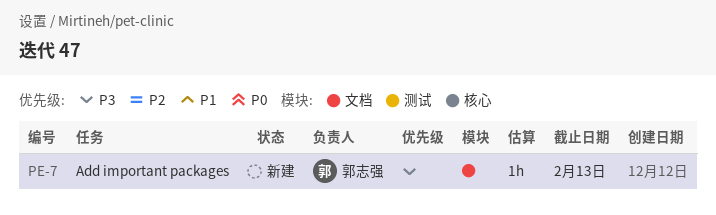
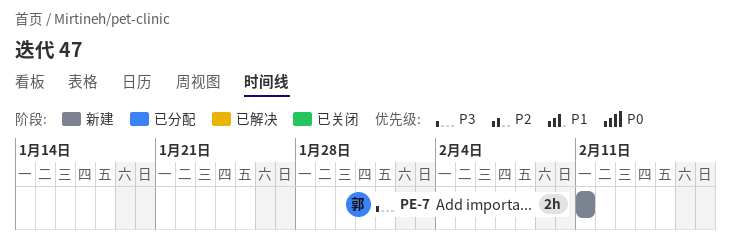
PE-7, estimate: 1h -> 2h
PE-7, due: Feb 13 -> Feb 11

